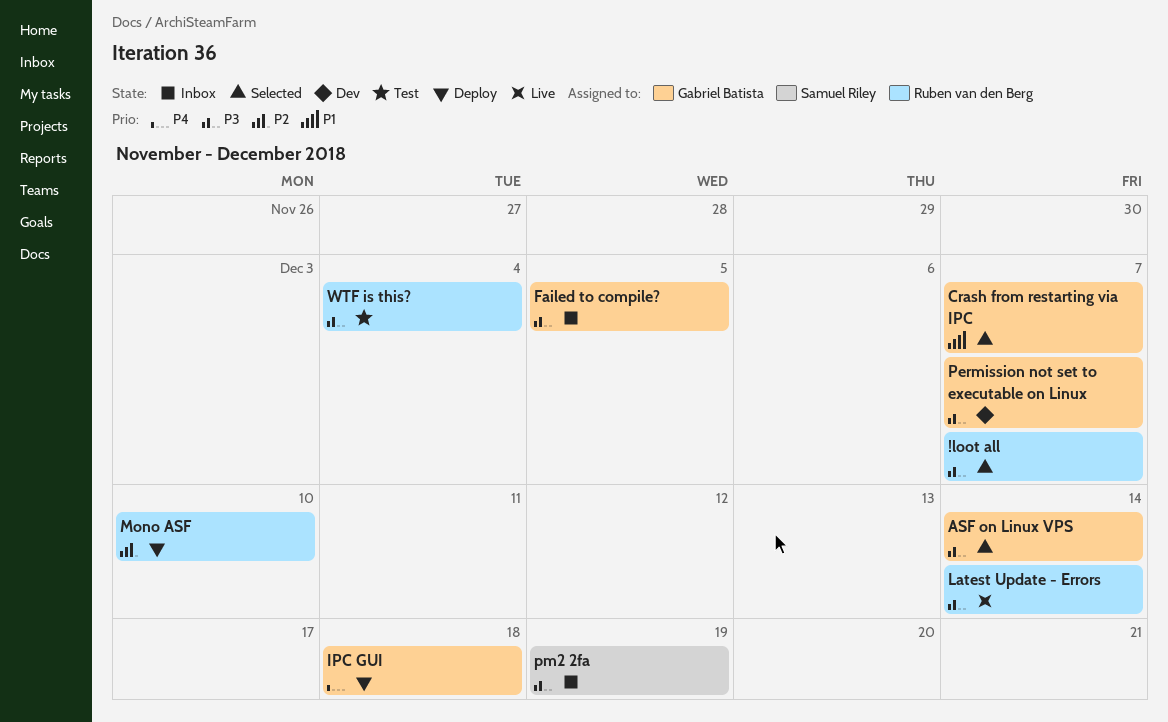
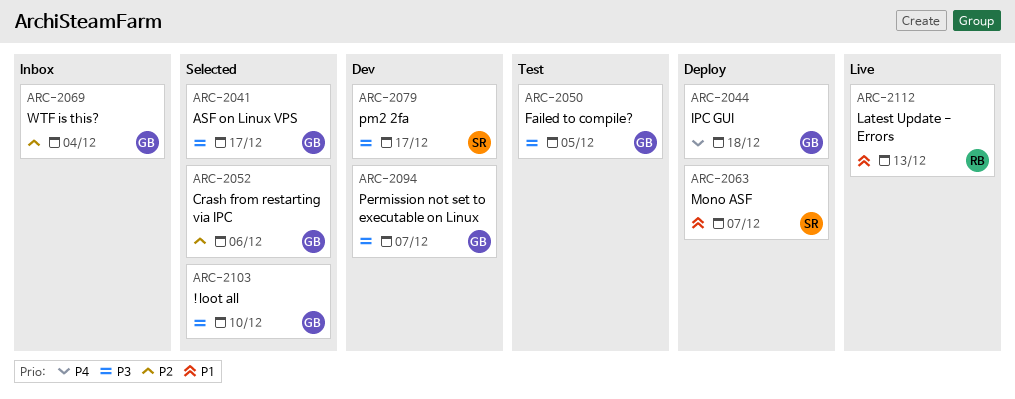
!loot all, owner: Ruben van den Berg -> Gabriel Batista
!loot all, due: Dec 7 -> Dec 10
ASF on Linux VPS, due: Dec 14 -> Dec 17
Crash from restarting via IPC, priority: P1 -> P2
Crash from restarting via IPC, due: Dec 7 -> Dec 6
Failed to compile?, status: Inbox -> Test
Latest Update - Errors, priority: P3 -> P1
Latest Update - Errors, due: Dec 14 -> Dec 13
Mono ASF, owner: Ruben van den Berg -> Samuel Riley
Mono ASF, priority: P2 -> P1
Mono ASF, due: Dec 10 -> Dec 7
pm2 2fa, status: Inbox -> Dev
pm2 2fa, due: Dec 19 -> Dec 17
WTF is this?, status: Test -> Inbox
WTF is this?, owner: Ruben van den Berg -> Gabriel Batista
WTF is this?, priority: P3 -> P2

